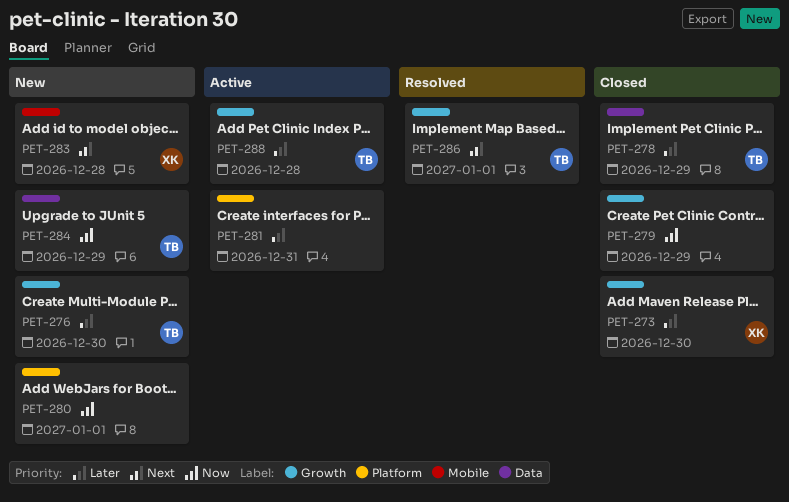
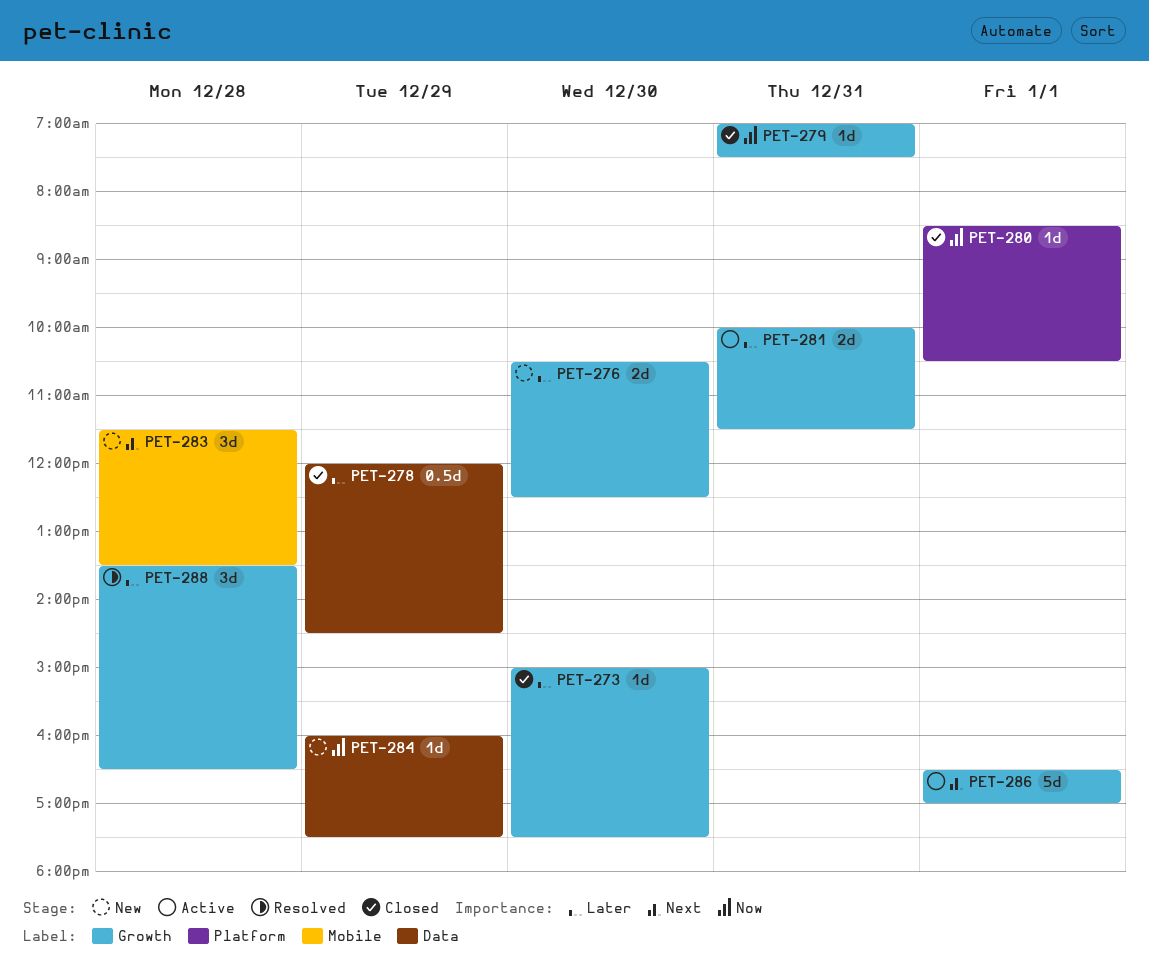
PET-279, day: Dec 29 -> Dec 31
PET-280, status: New -> Closed
PET-281, label: Platform -> Growth
PET-286, status: Resolved -> Active
PET-288, status: Active -> Resolved

